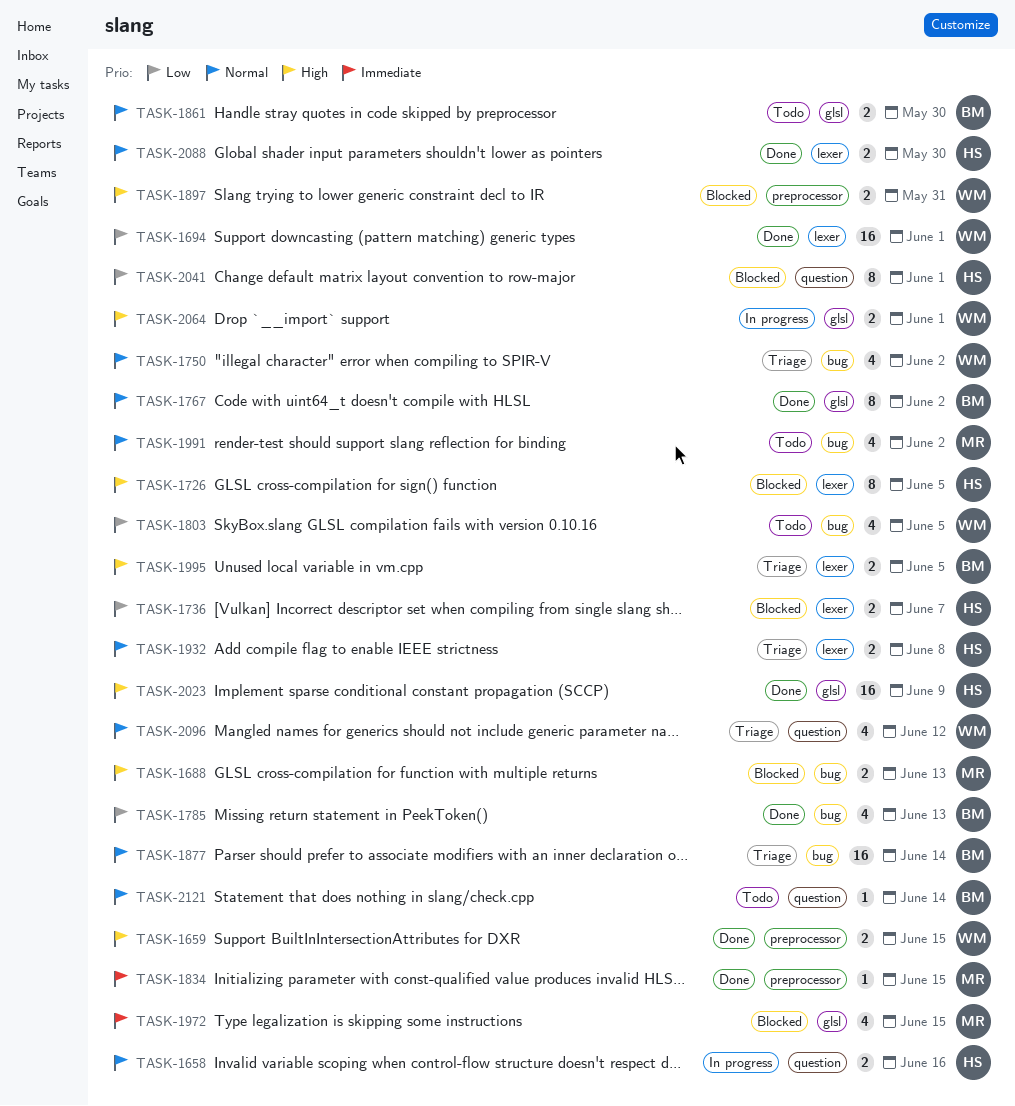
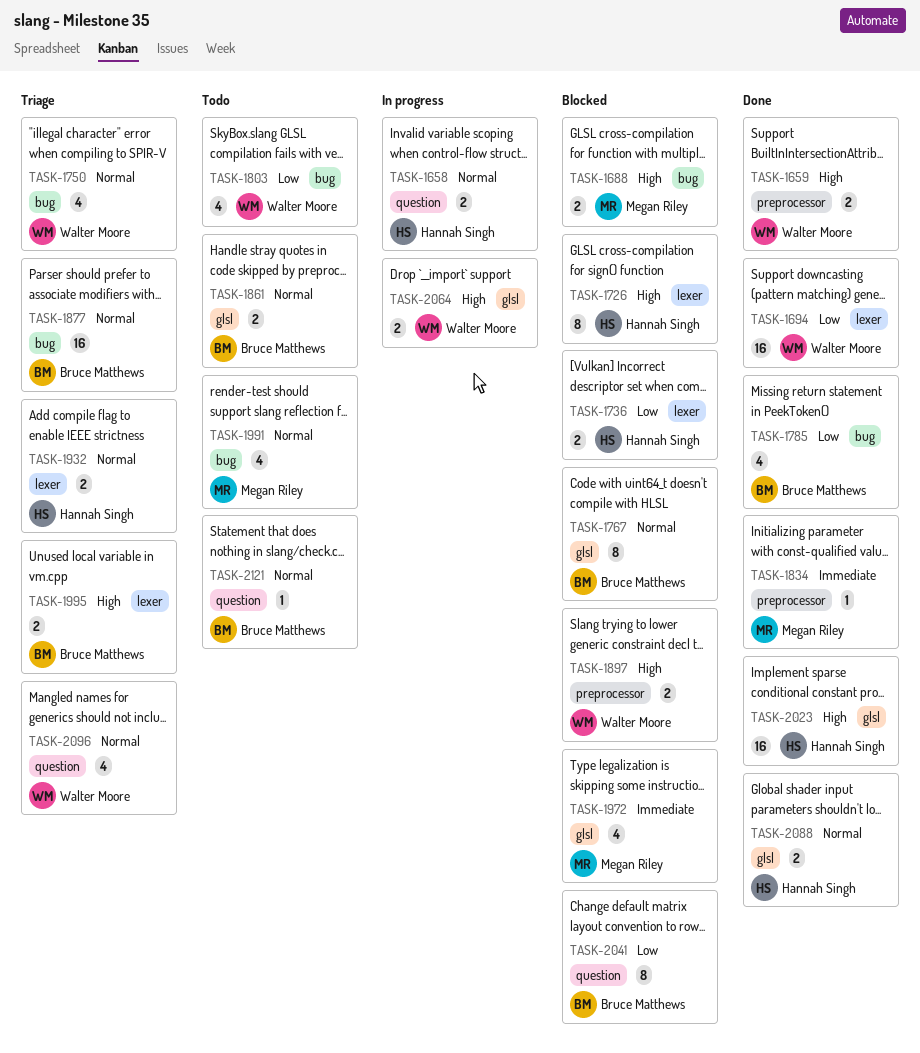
TASK-1767, status: Done -> Blocked
TASK-2041, owner: Hannah Singh -> Bruce Matthews
TASK-2088, label: lexer -> glsl

